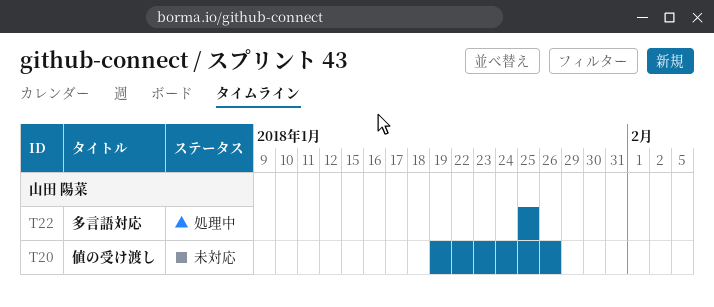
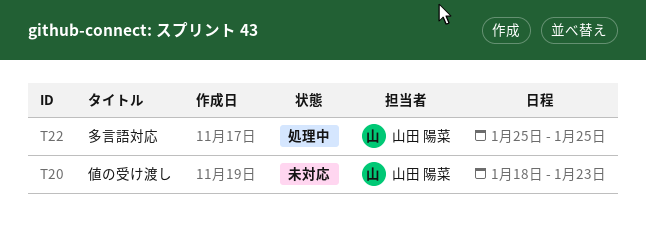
T20, start: Jan 19 -> Jan 18
T20, due: Jan 26 -> Jan 23

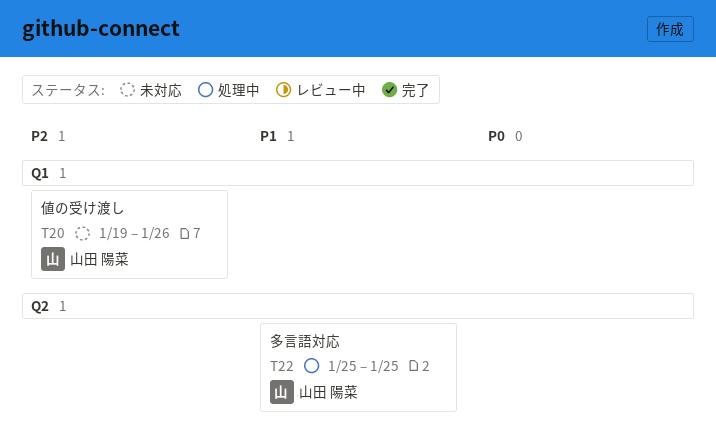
T20, start: Jan 18 -> Jan 19
T20, due: Jan 23 -> Jan 26

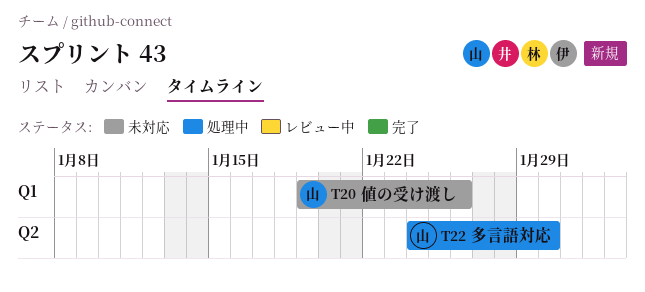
T22, start: Jan 25 -> Jan 24
T22, due: Jan 25 -> Jan 30

